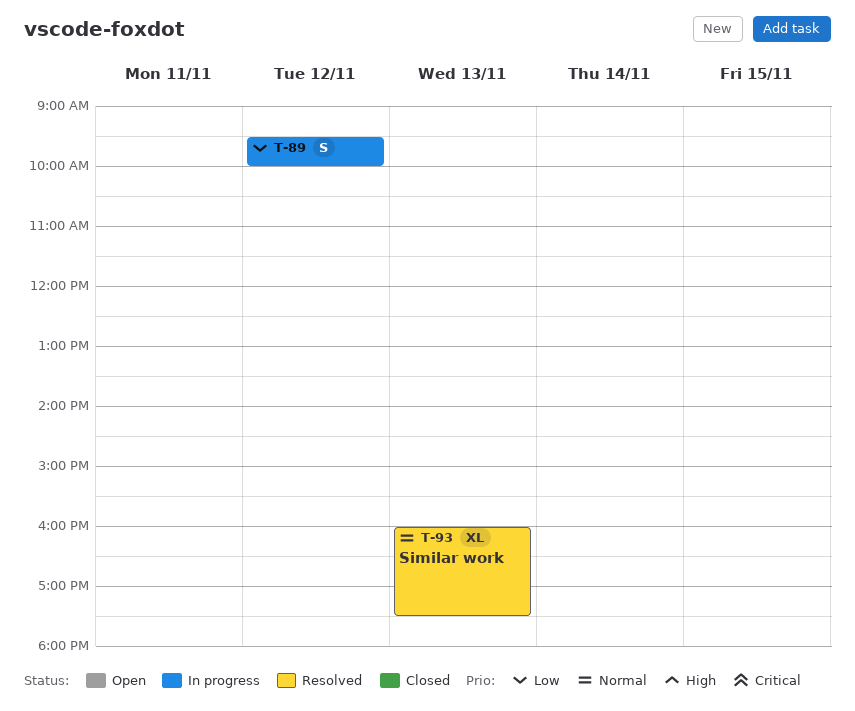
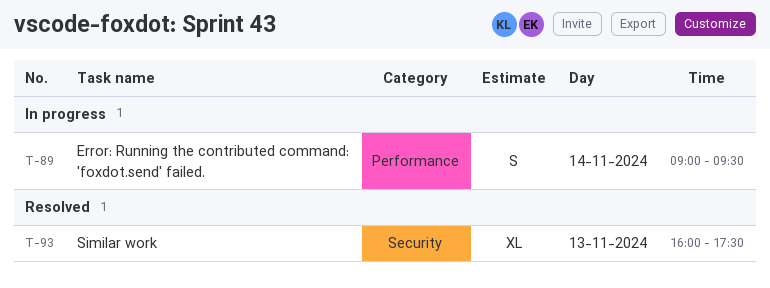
T-89, day: Nov 12 -> Nov 14
T-89, begins: 09:30 -> 09:00
T-89, ends: 10:00 -> 09:30

